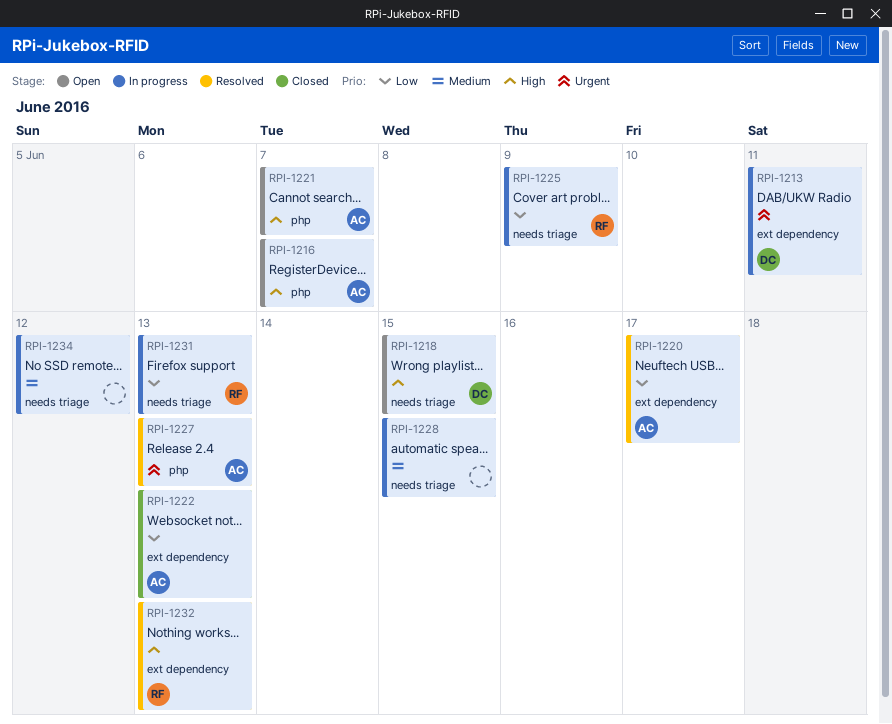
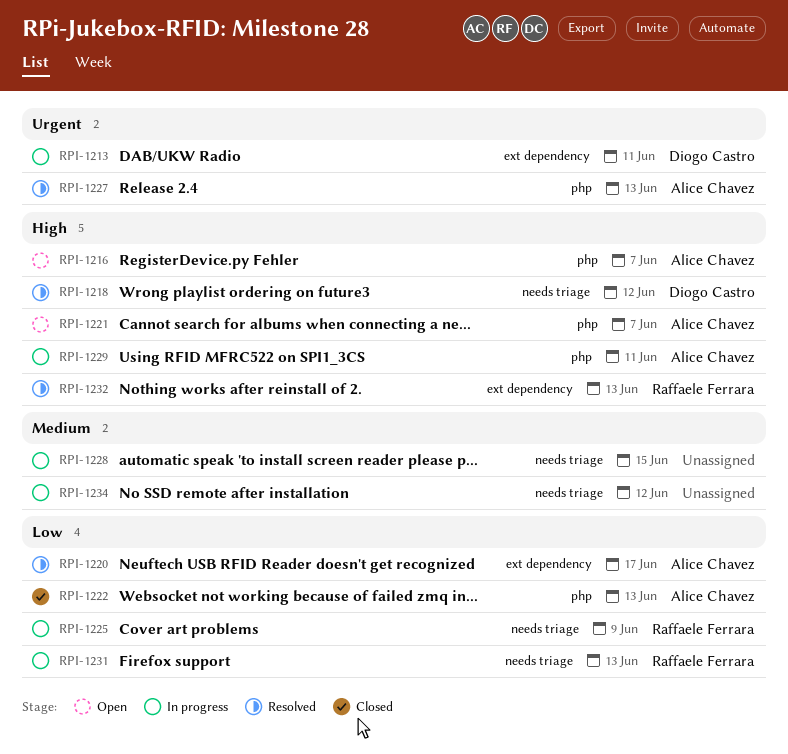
RPI-1218, status: Open -> Resolved
RPI-1218, due: Jun 15 -> Jun 12
RPI-1222, label: ext dependency -> php
RPI-1229: none -> present

